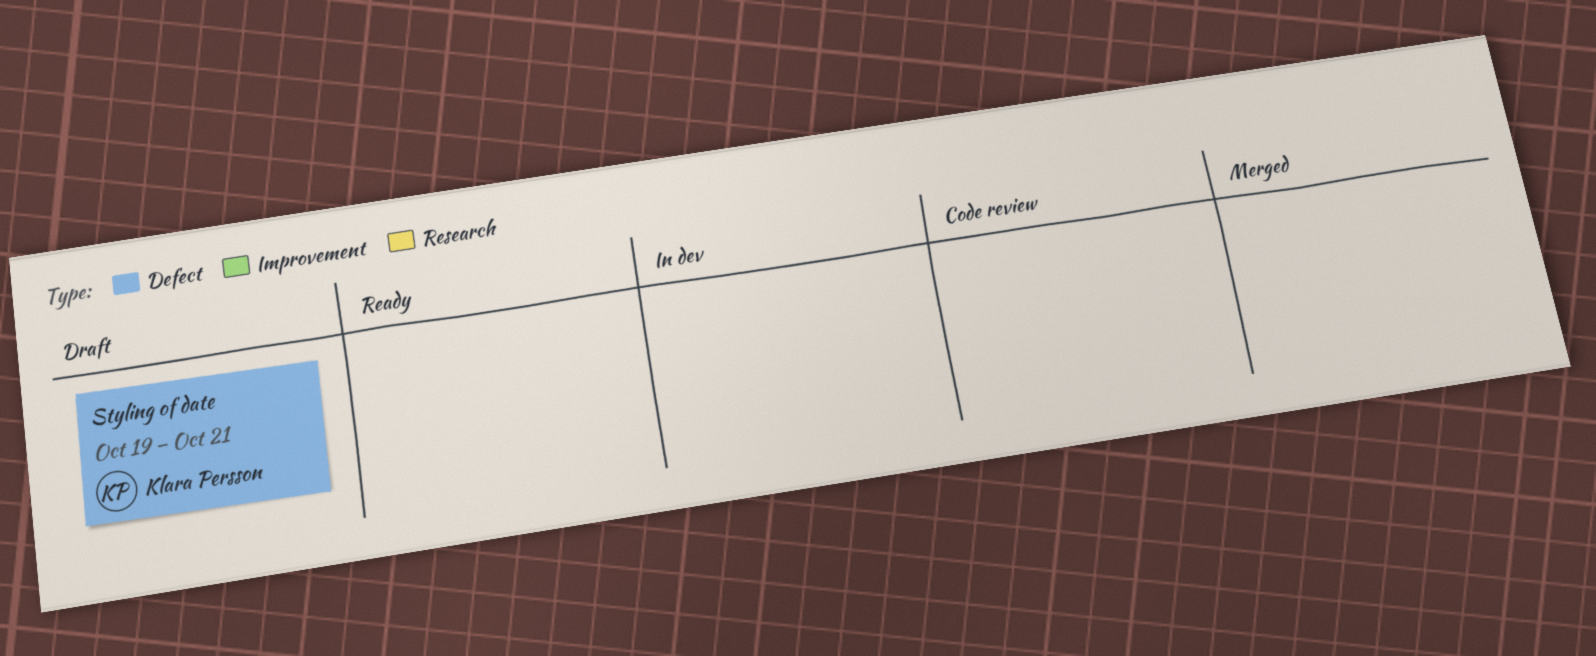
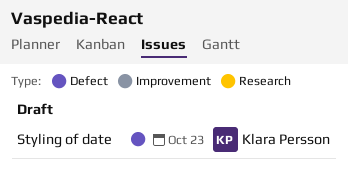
Styling of date, due: Oct 21 -> Oct 23

